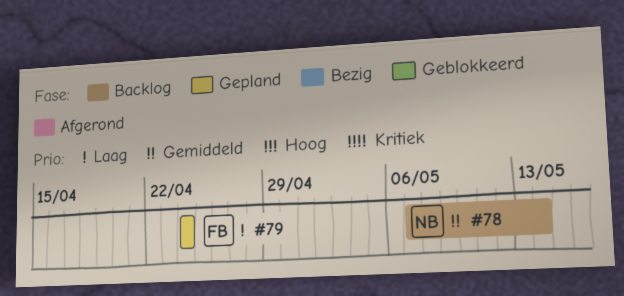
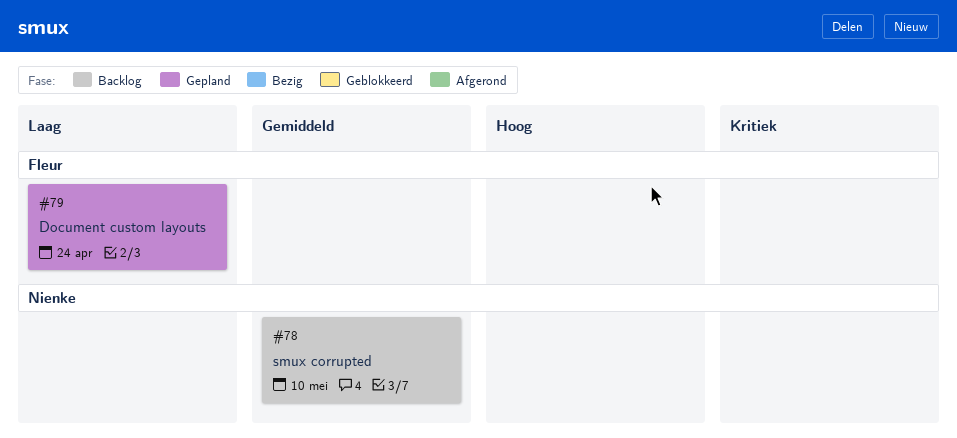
#78, due: May 14 -> May 10

